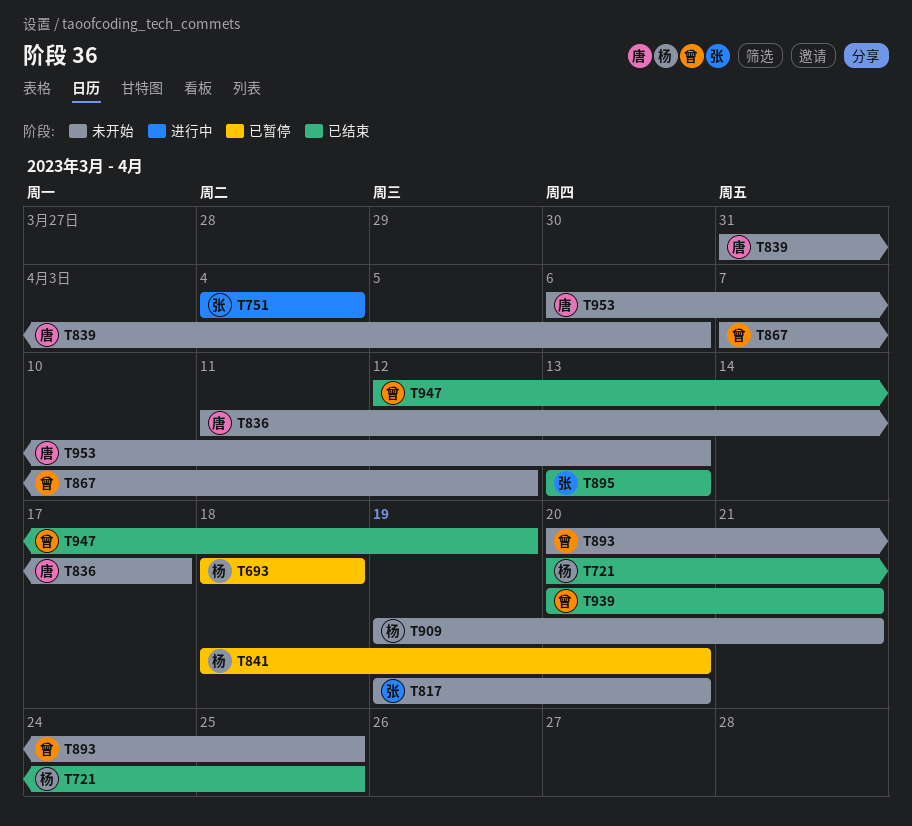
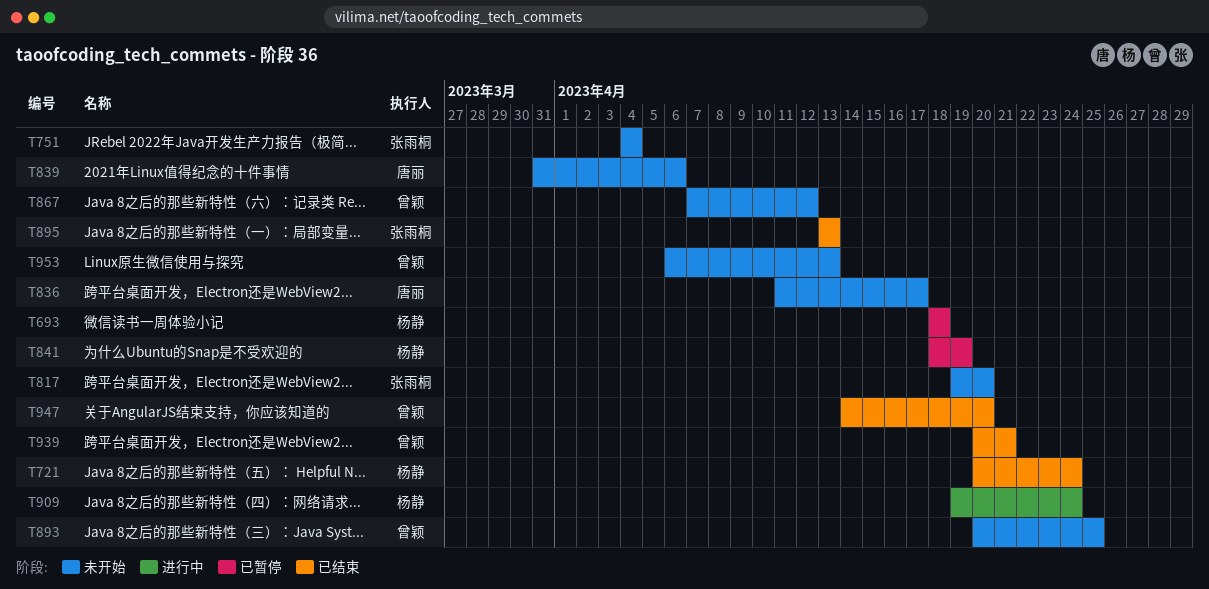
T721, due: Apr 25 -> Apr 24
T751, status: 进行中 -> 未开始
T841, due: Apr 20 -> Apr 19
T909, status: 未开始 -> 进行中
T909, due: Apr 21 -> Apr 24
T947, start: Apr 12 -> Apr 14
T947, due: Apr 19 -> Apr 20
T953, owner: 唐丽 -> 曾颖

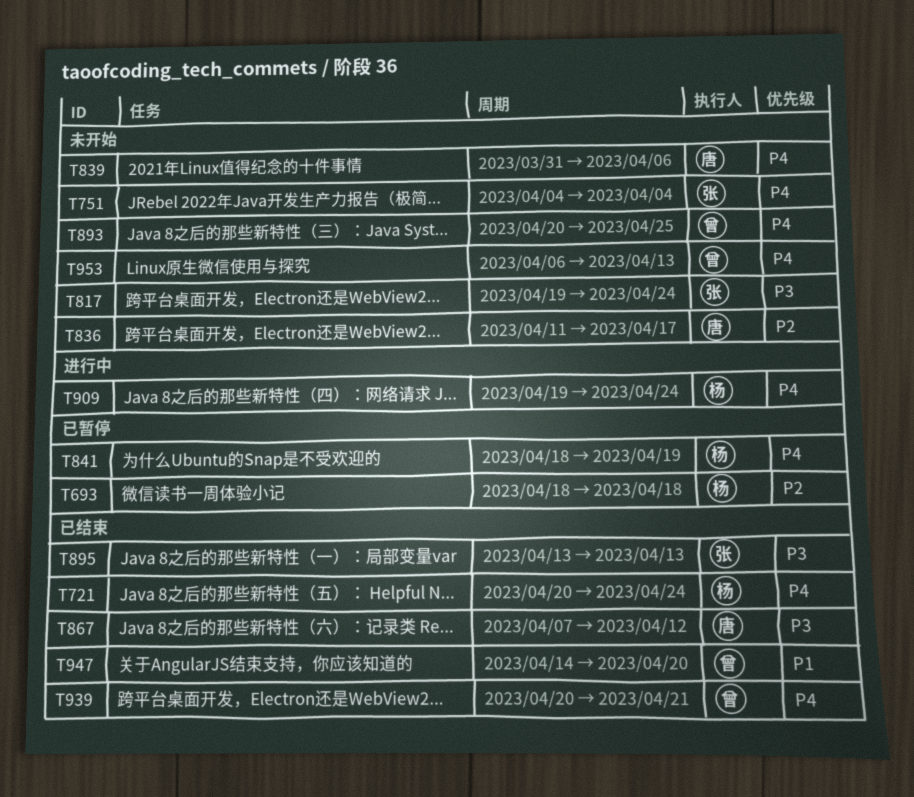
T817, due: Apr 20 -> Apr 24
T867, status: 未开始 -> 已结束
T867, owner: 曾颖 -> 唐丽

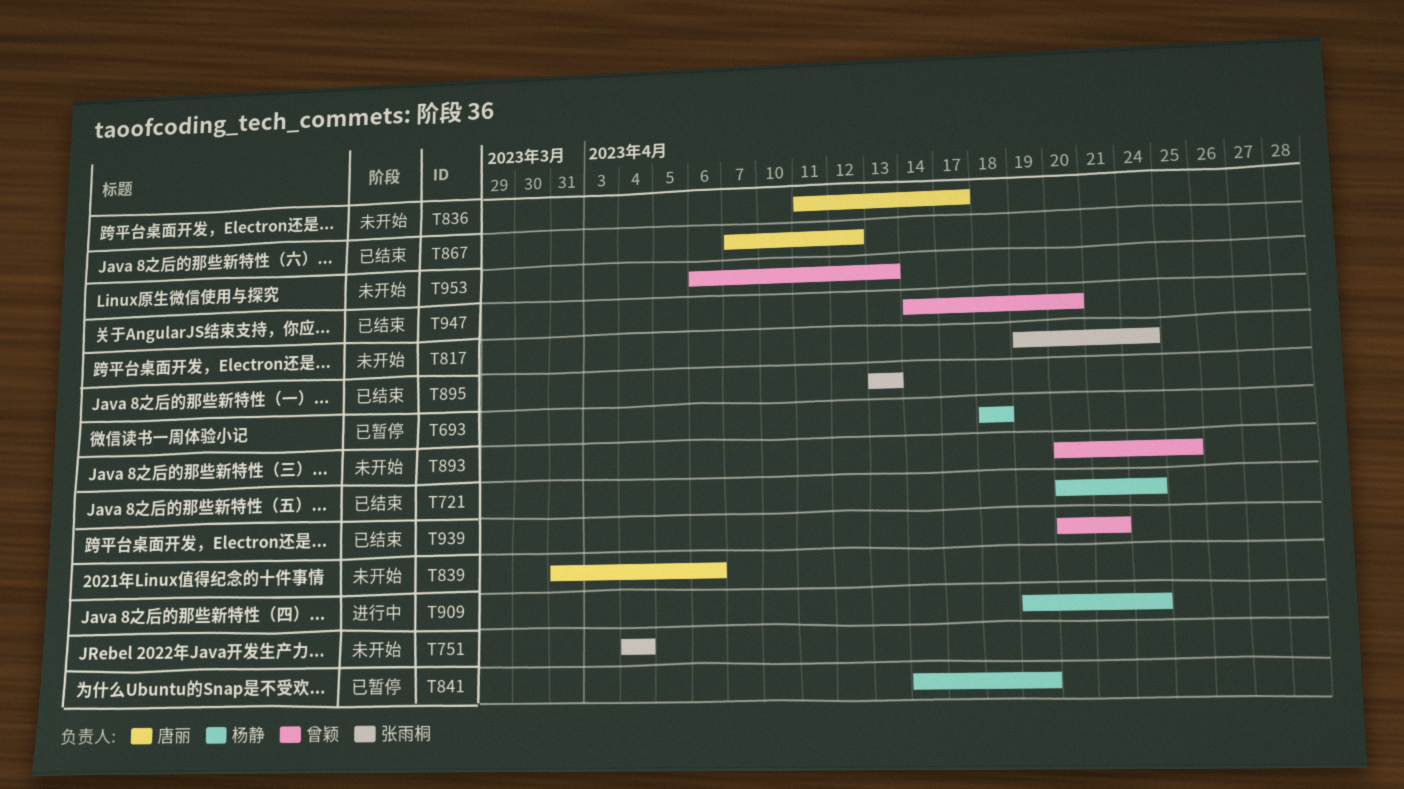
T841, start: Apr 18 -> Apr 14

